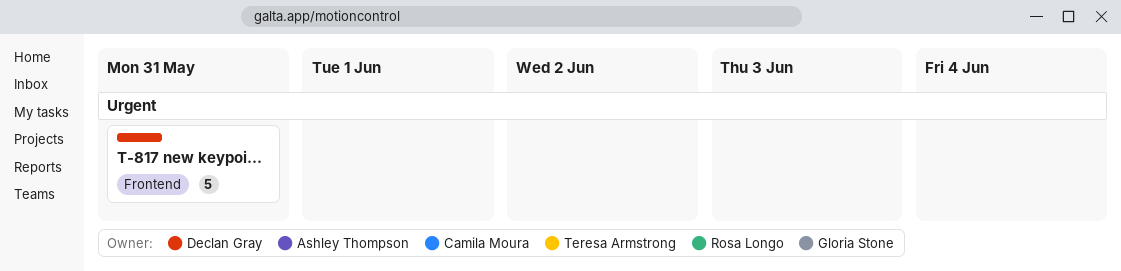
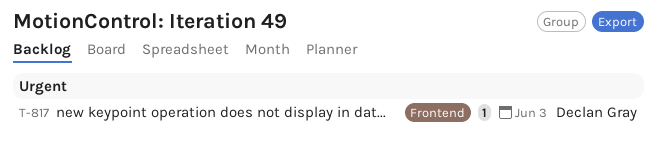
T-817, estimate: 5 -> 1
T-817, due: May 31 -> Jun 3

